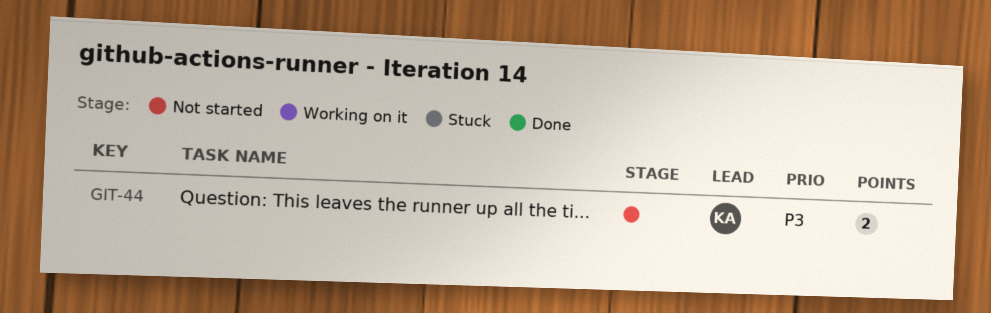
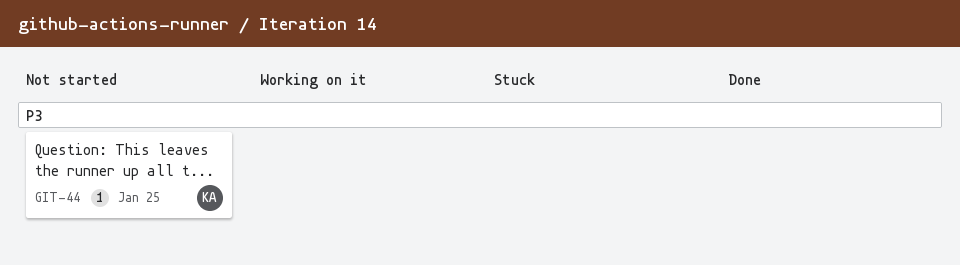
GIT-44, estimate: 2 -> 1

